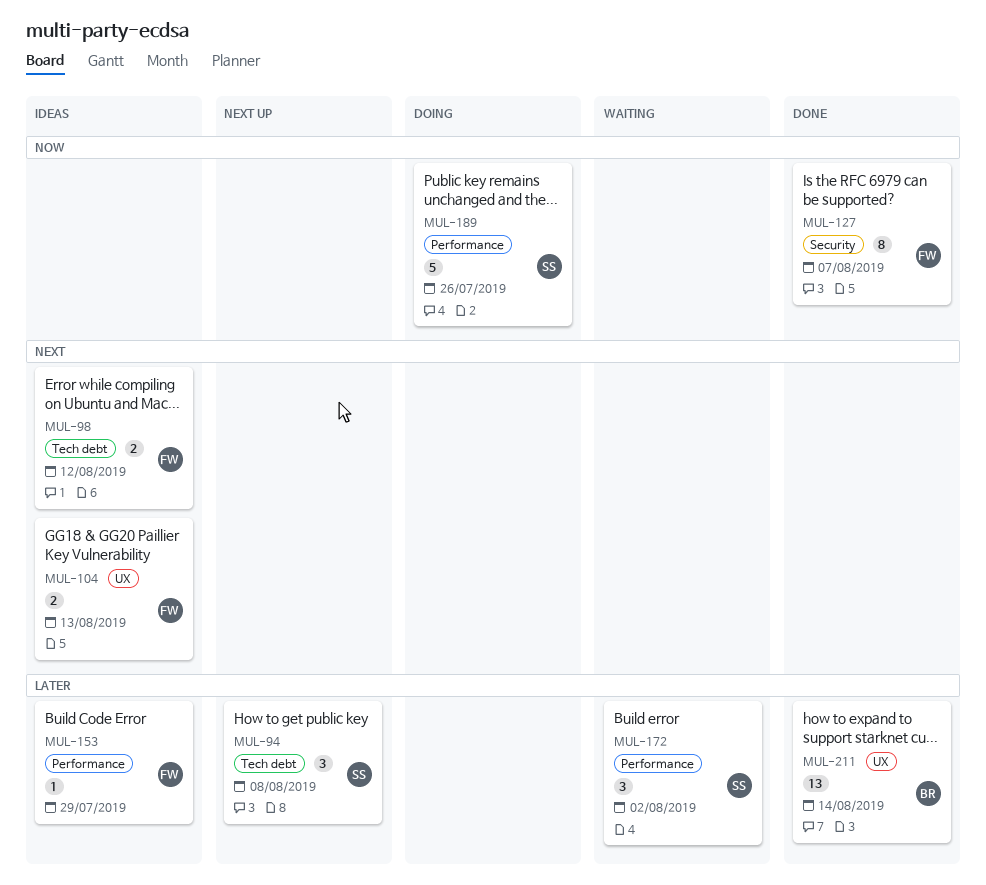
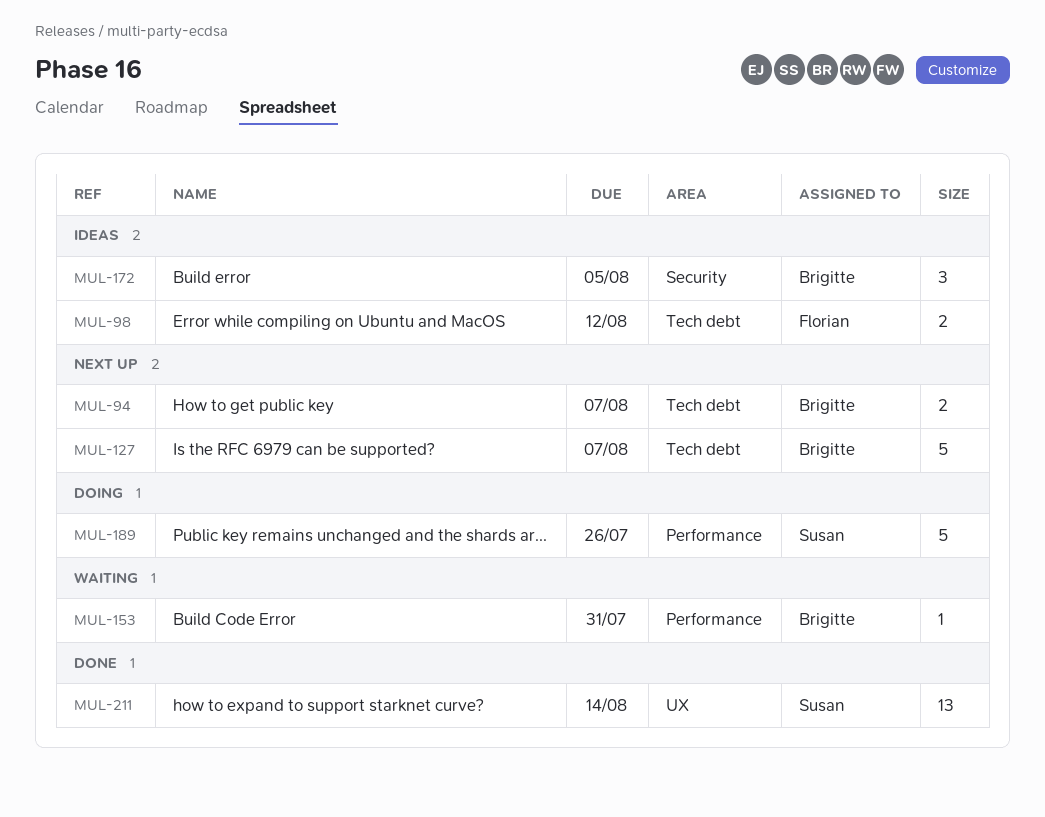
MUL-94, owner: Susan -> Brigitte
MUL-94, estimate: 3 -> 2
MUL-94, due: Aug 8 -> Aug 7
MUL-104: present -> none
MUL-127, status: Done -> Next up
MUL-127, owner: Florian -> Brigitte
MUL-127, label: Security -> Tech debt
MUL-127, estimate: 8 -> 5
MUL-153, status: Ideas -> Waiting
MUL-153, owner: Florian -> Brigitte
MUL-153, due: Jul 29 -> Jul 31
MUL-172, status: Waiting -> Ideas
MUL-172, owner: Susan -> Brigitte
MUL-172, label: Performance -> Security
MUL-172, due: Aug 2 -> Aug 5
MUL-211, owner: Brigitte -> Susan

